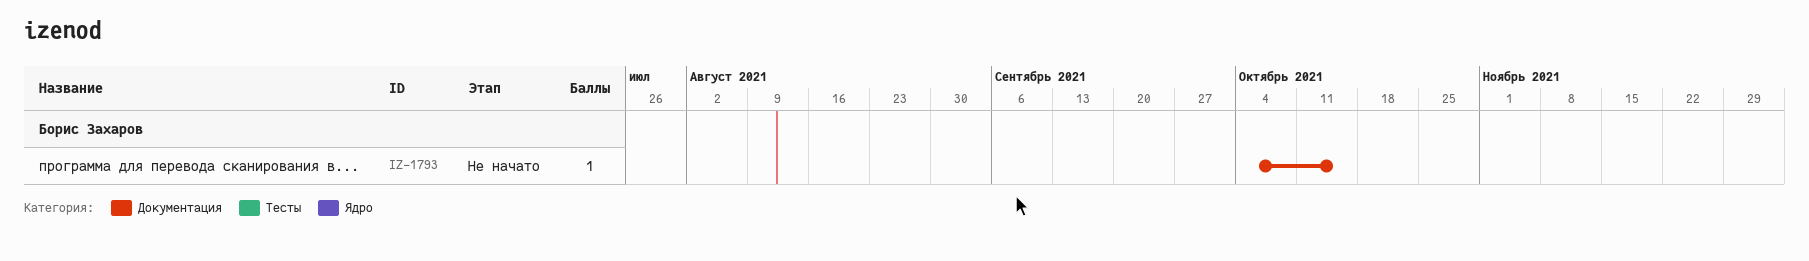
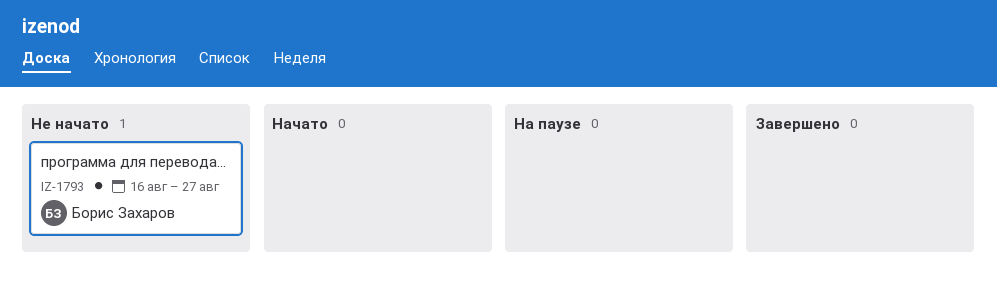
IZ-1793, start: Oct 4 -> Aug 16
IZ-1793, due: Oct 15 -> Aug 27

